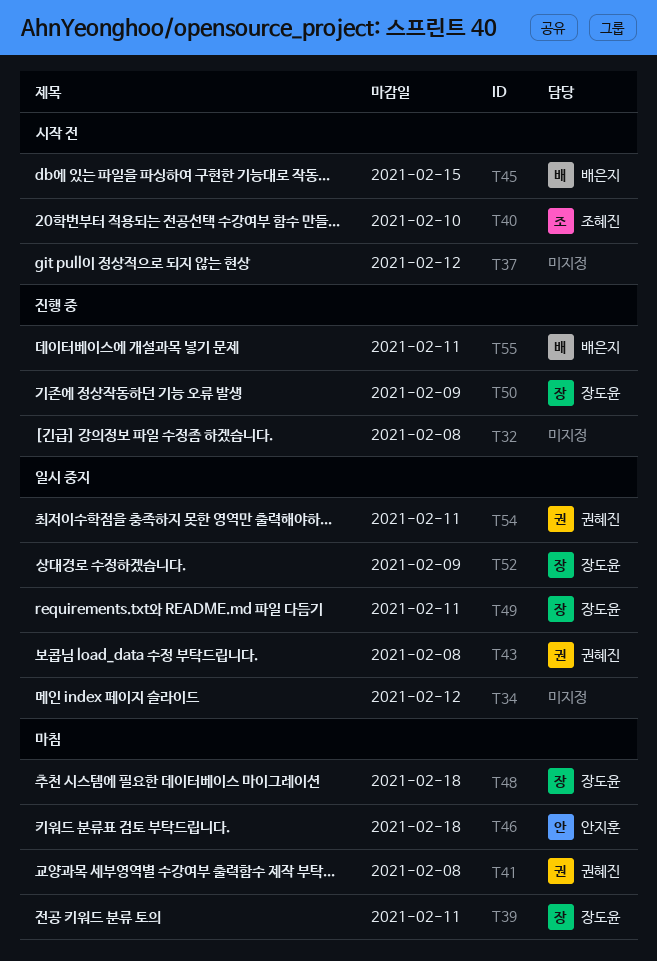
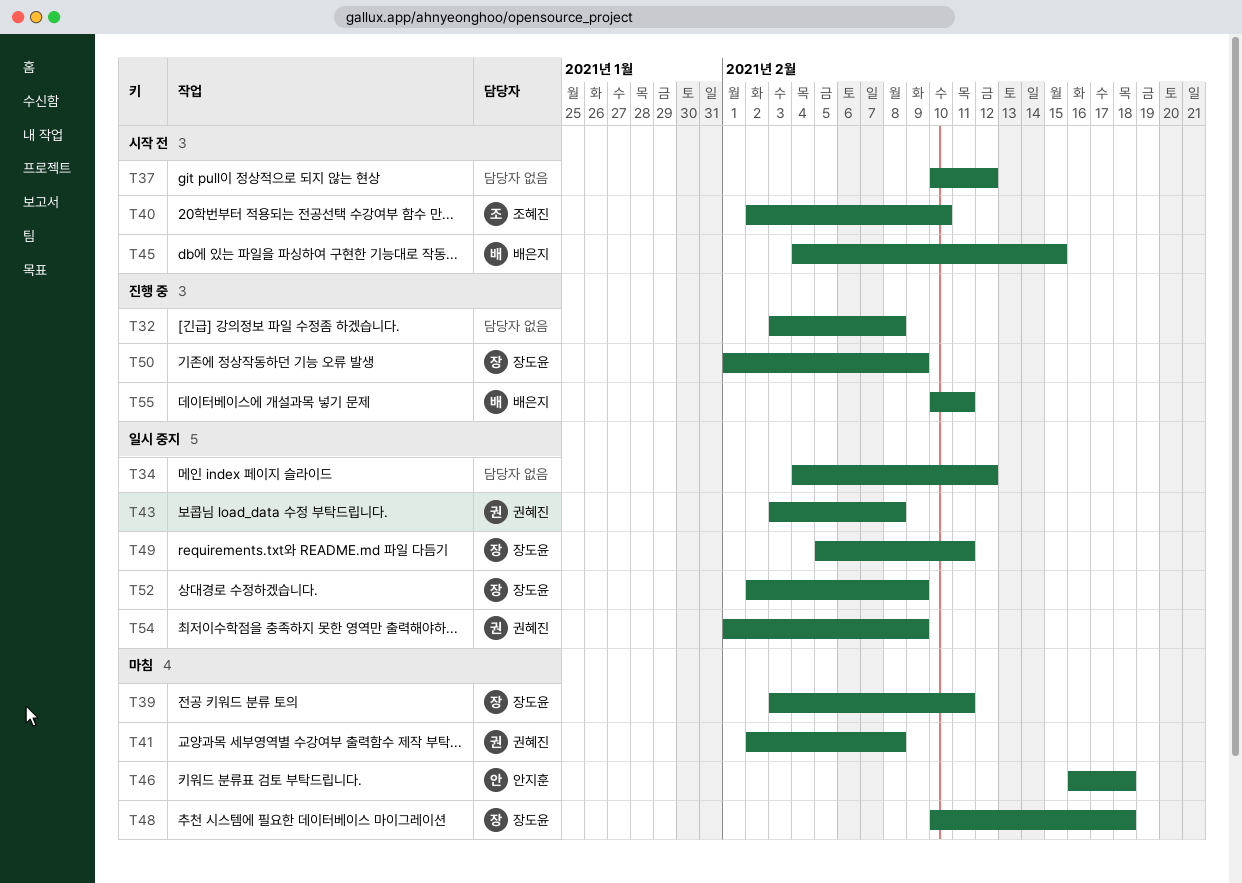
T54, due: Feb 11 -> Feb 9

